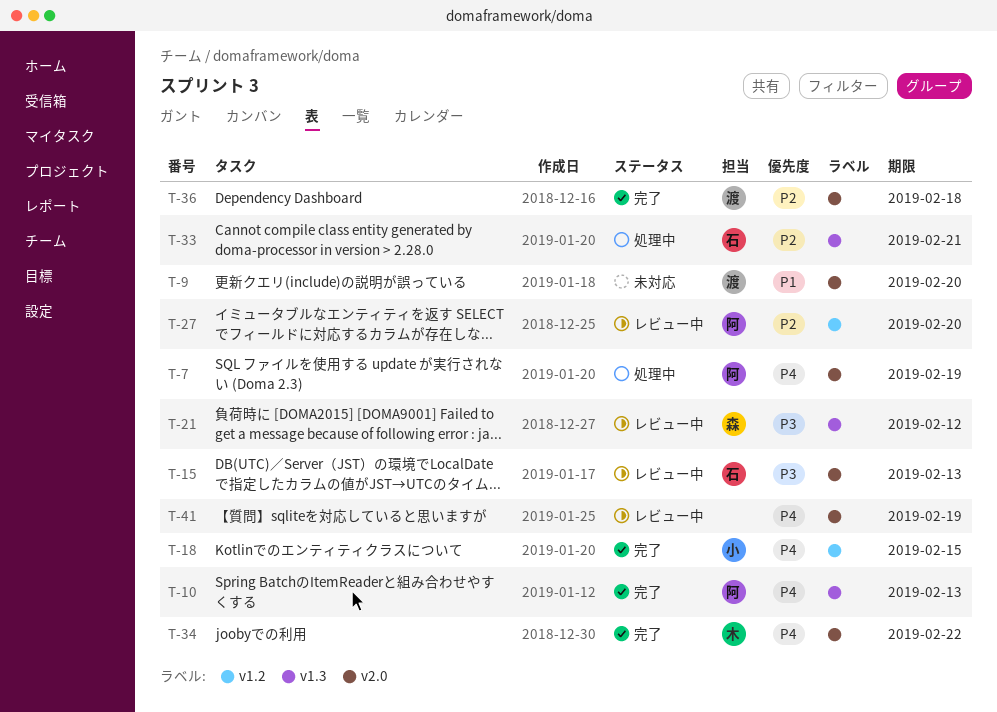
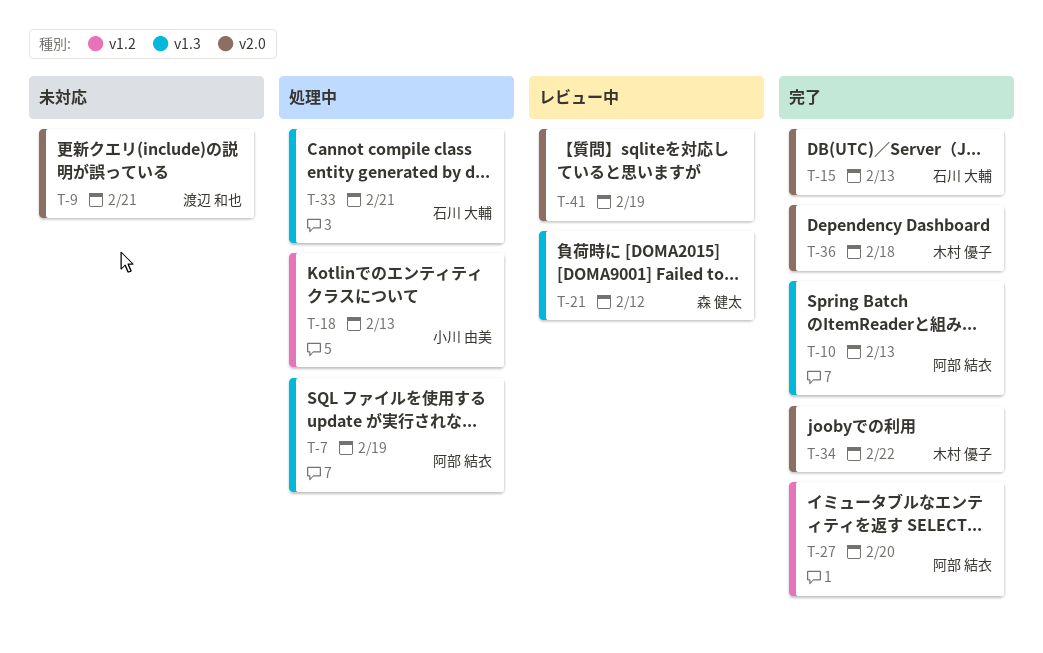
T-7, label: v2.0 -> v1.3
T-9, due: Feb 20 -> Feb 21
T-15, status: レビュー中 -> 完了
T-18, status: 完了 -> 処理中
T-18, due: Feb 15 -> Feb 13
T-27, status: レビュー中 -> 完了
T-36, owner: 渡辺 和也 -> 木村 優子

